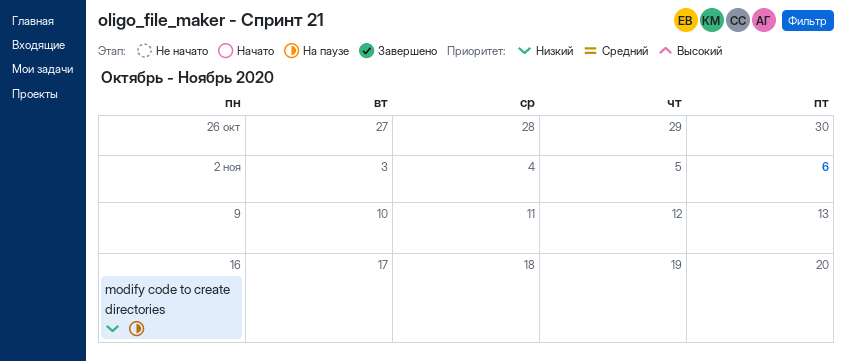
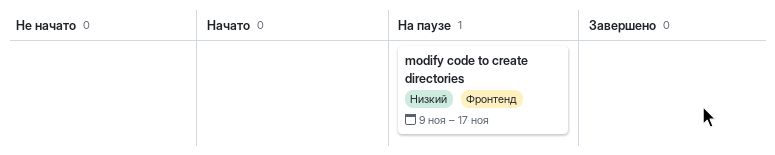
modify code to create directories, due: Nov 16 -> Nov 17

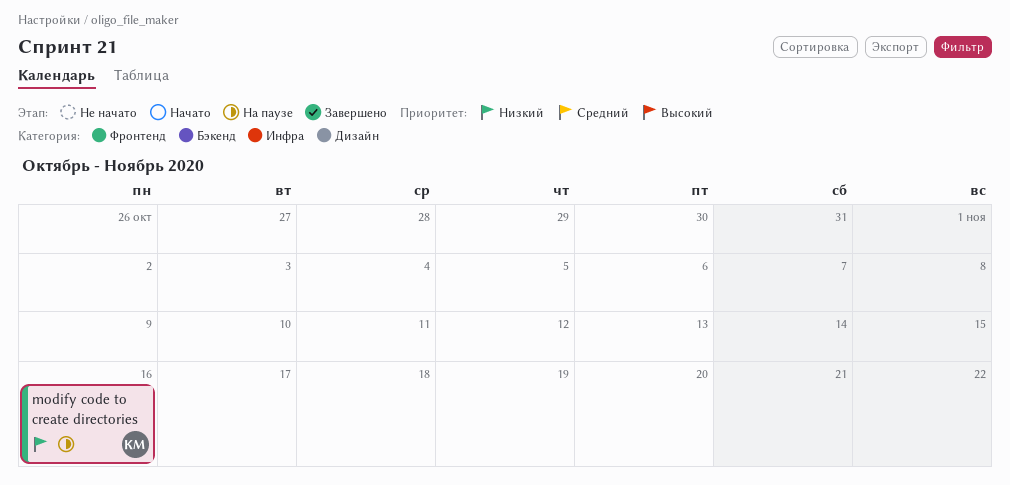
modify code to create directories, due: Nov 17 -> Nov 16

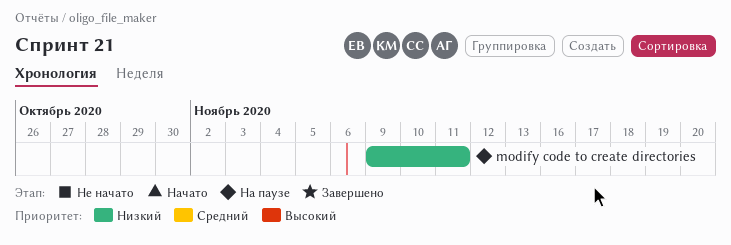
modify code to create directories, due: Nov 16 -> Nov 11

